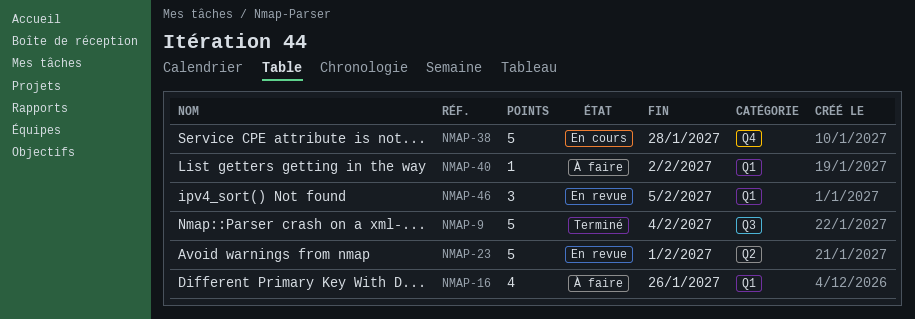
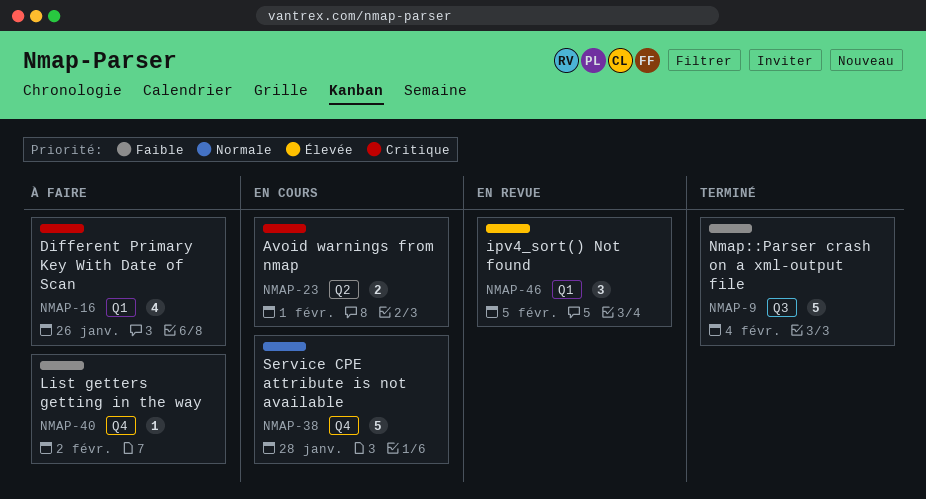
NMAP-23, status: En revue -> En cours
NMAP-23, estimate: 5 -> 2
NMAP-40, label: Q1 -> Q4

